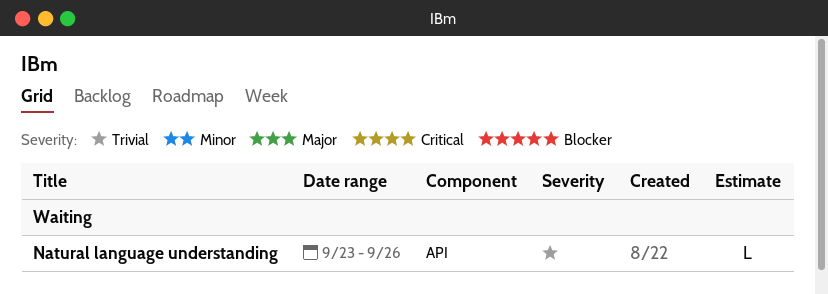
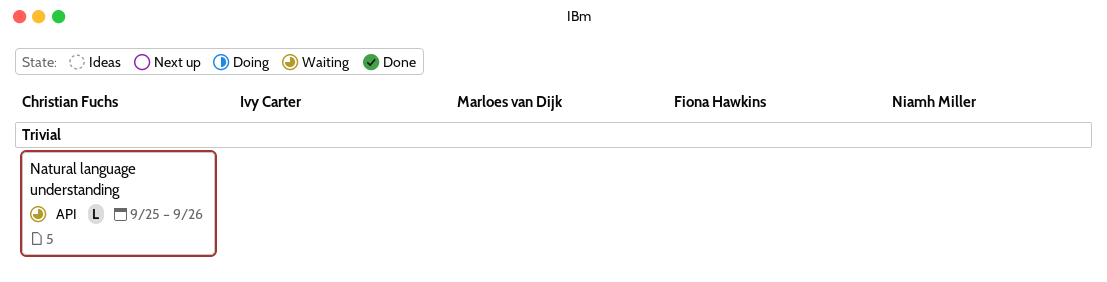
Natural language understanding, start: Sep 23 -> Sep 25

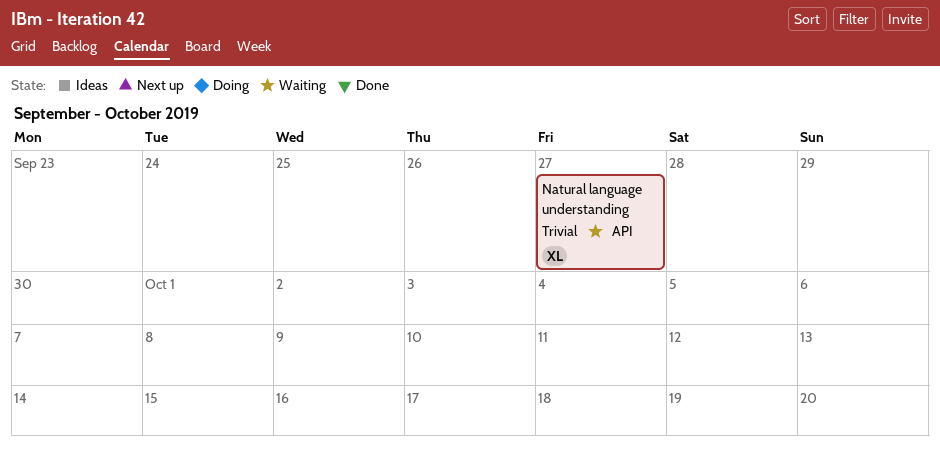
Natural language understanding, estimate: L -> XL
Natural language understanding, due: Sep 26 -> Sep 27

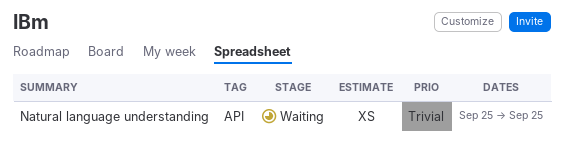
Natural language understanding, estimate: XL -> XS
Natural language understanding, due: Sep 27 -> Sep 25

